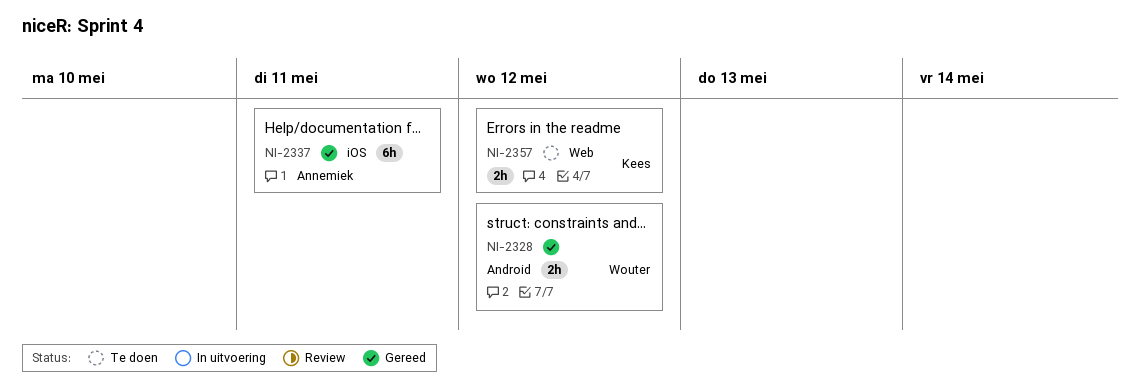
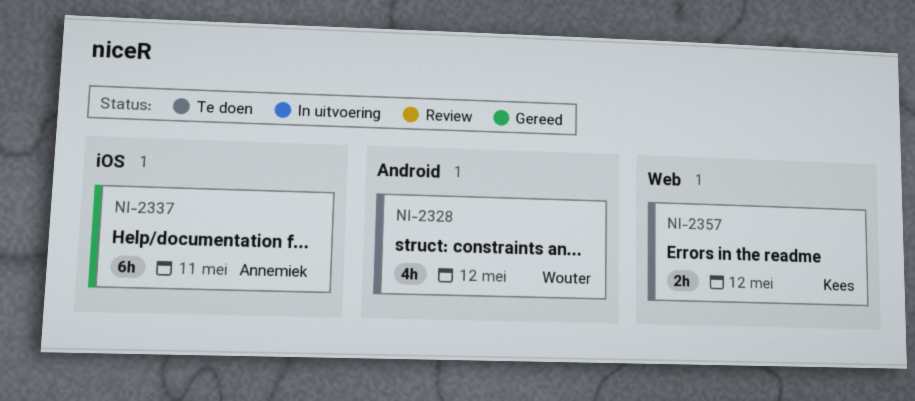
NI-2328, status: Gereed -> Te doen
NI-2328, estimate: 2h -> 4h

